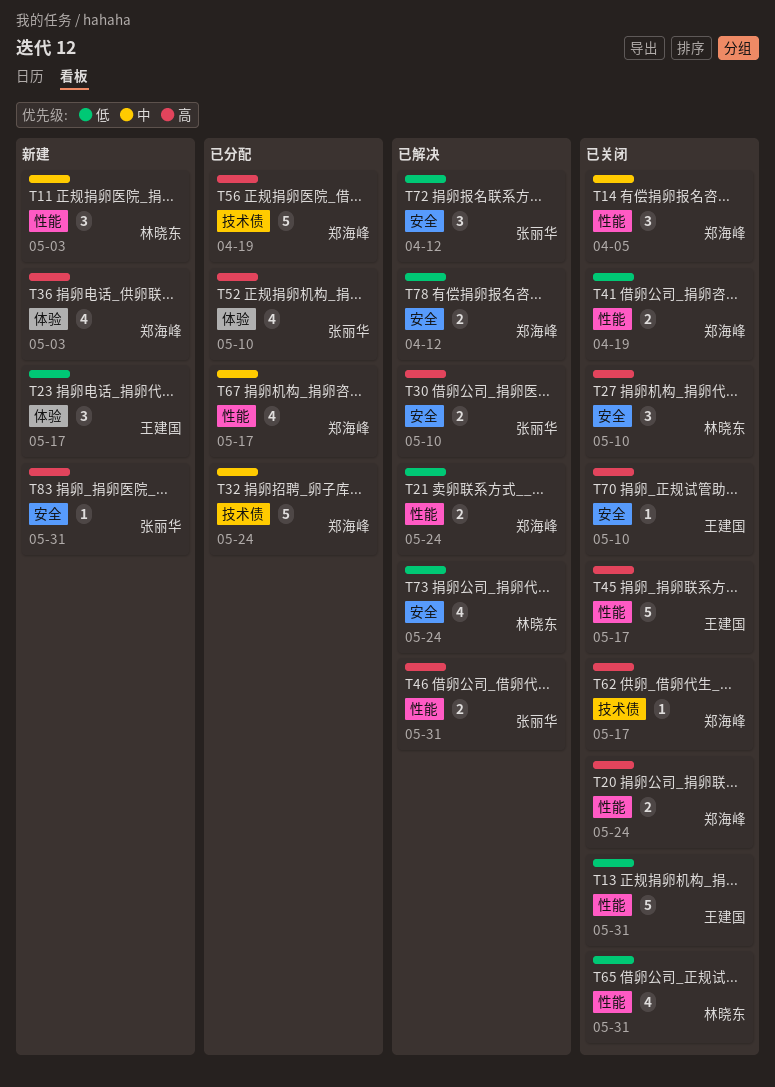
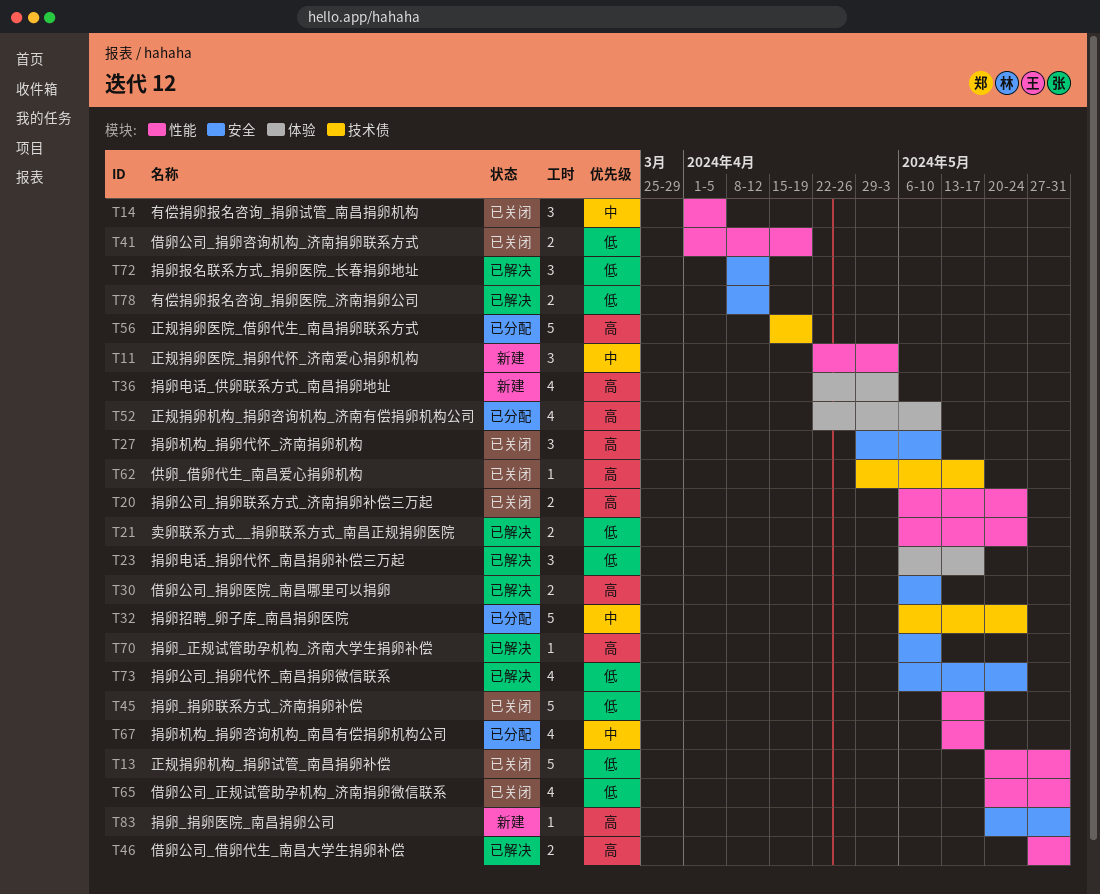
T23, status: 新建 -> 已解决
T45, priority: 高 -> 低
T70, status: 已关闭 -> 已解决

